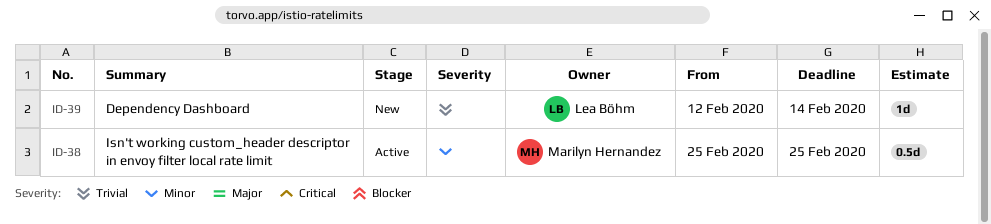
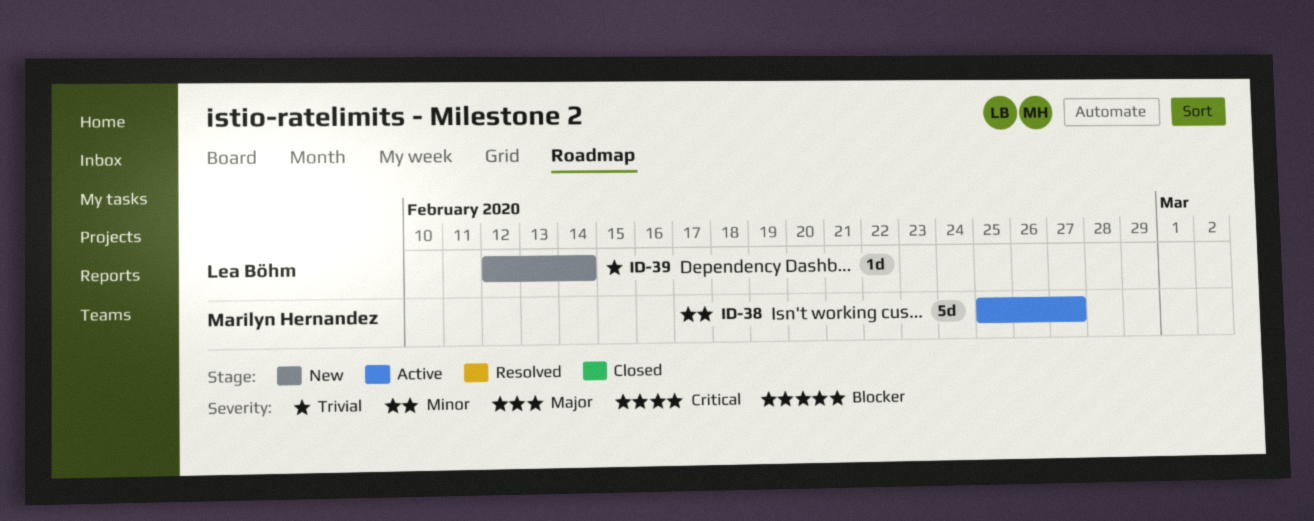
ID-38, estimate: 0.5d -> 5d
ID-38, due: Feb 25 -> Feb 27

